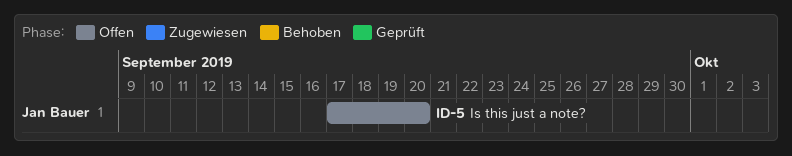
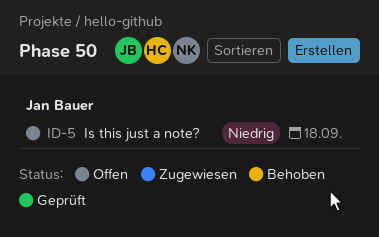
ID-5, due: Sep 20 -> Sep 18

